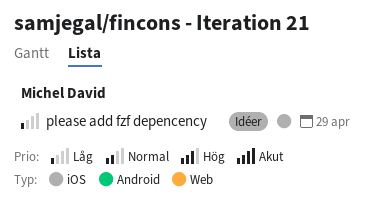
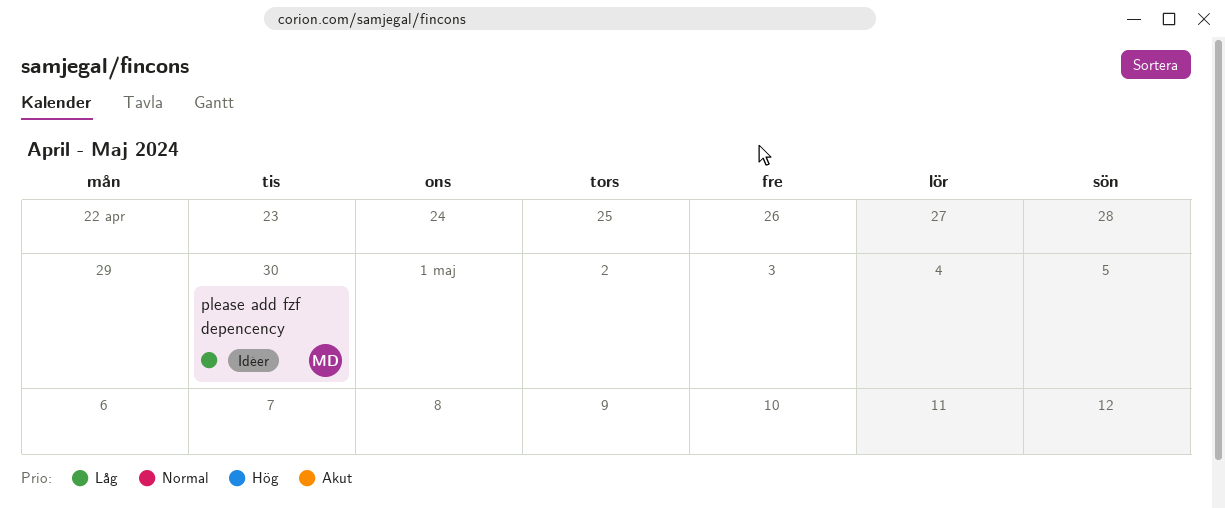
please add fzf depencency, due: Apr 29 -> Apr 30

